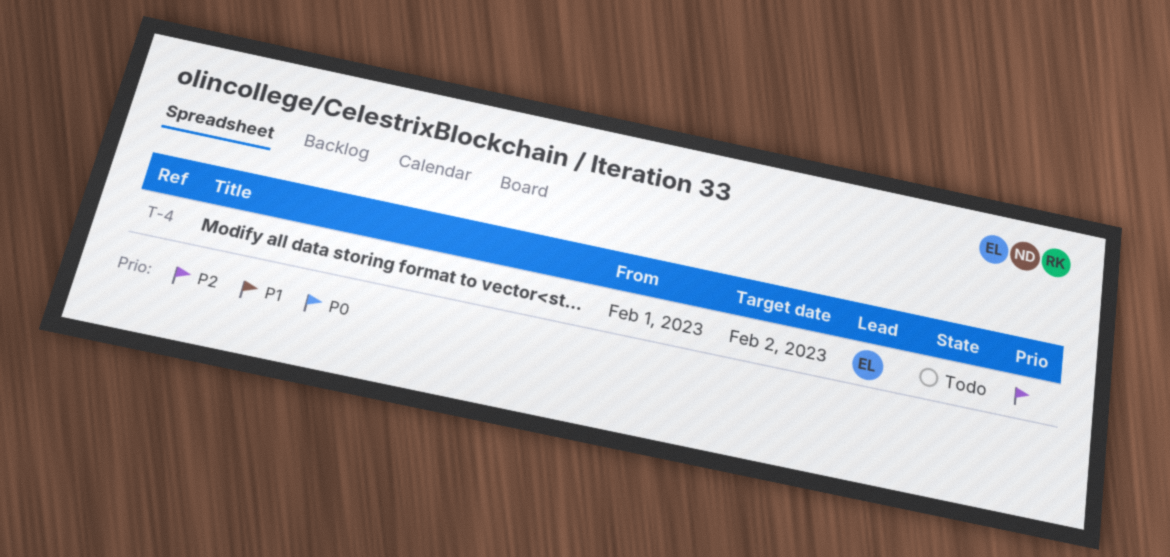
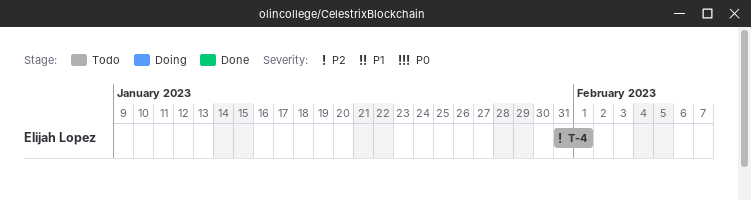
T-4, start: Feb 1 -> Jan 31
T-4, due: Feb 2 -> Feb 1

